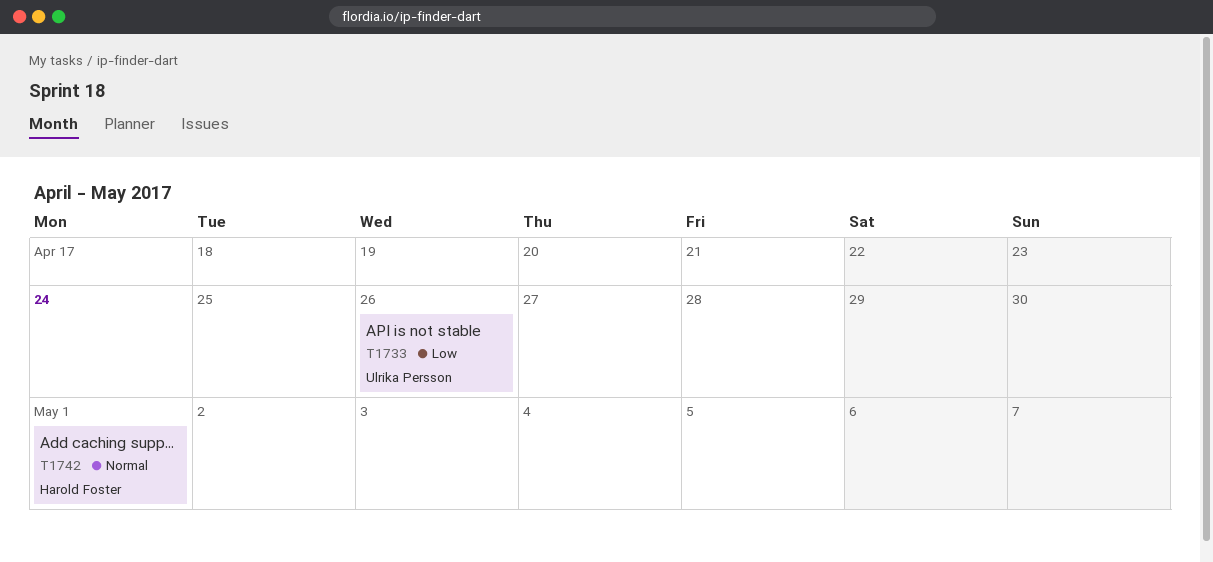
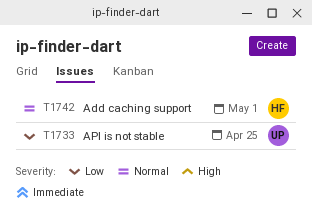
T1733, due: Apr 26 -> Apr 25

